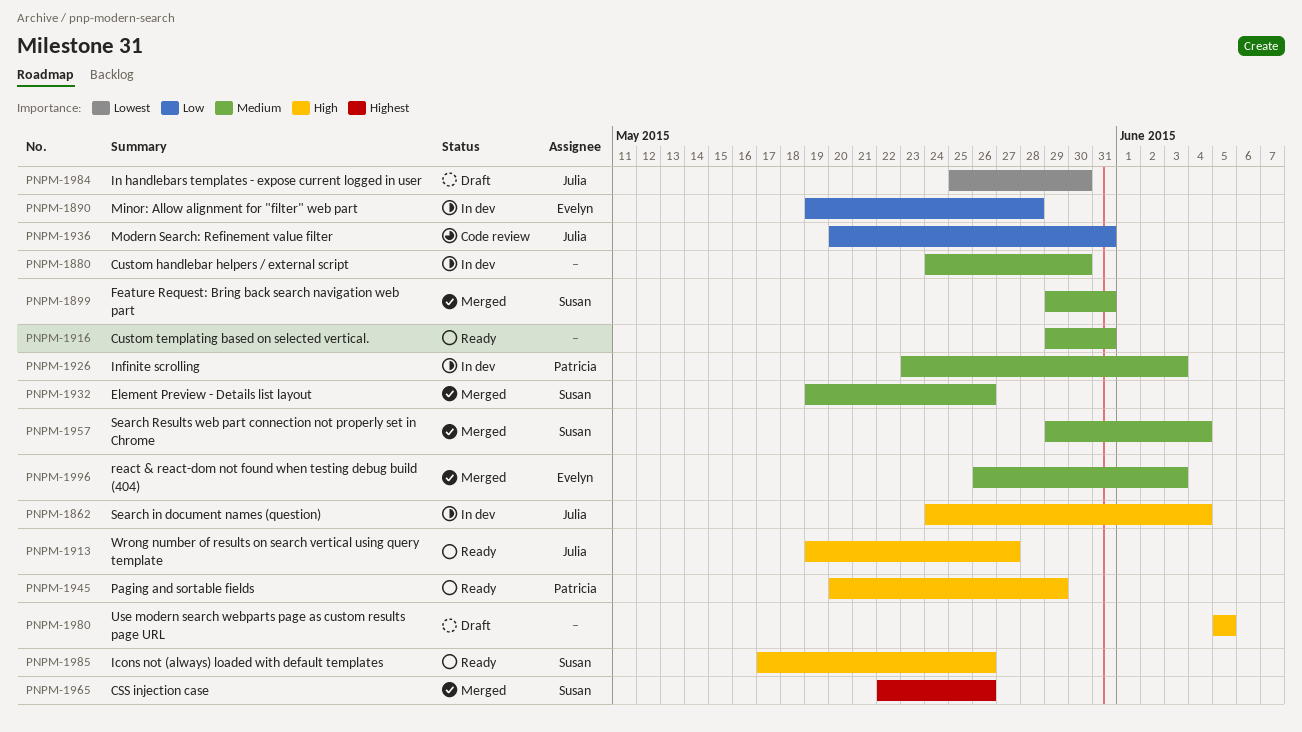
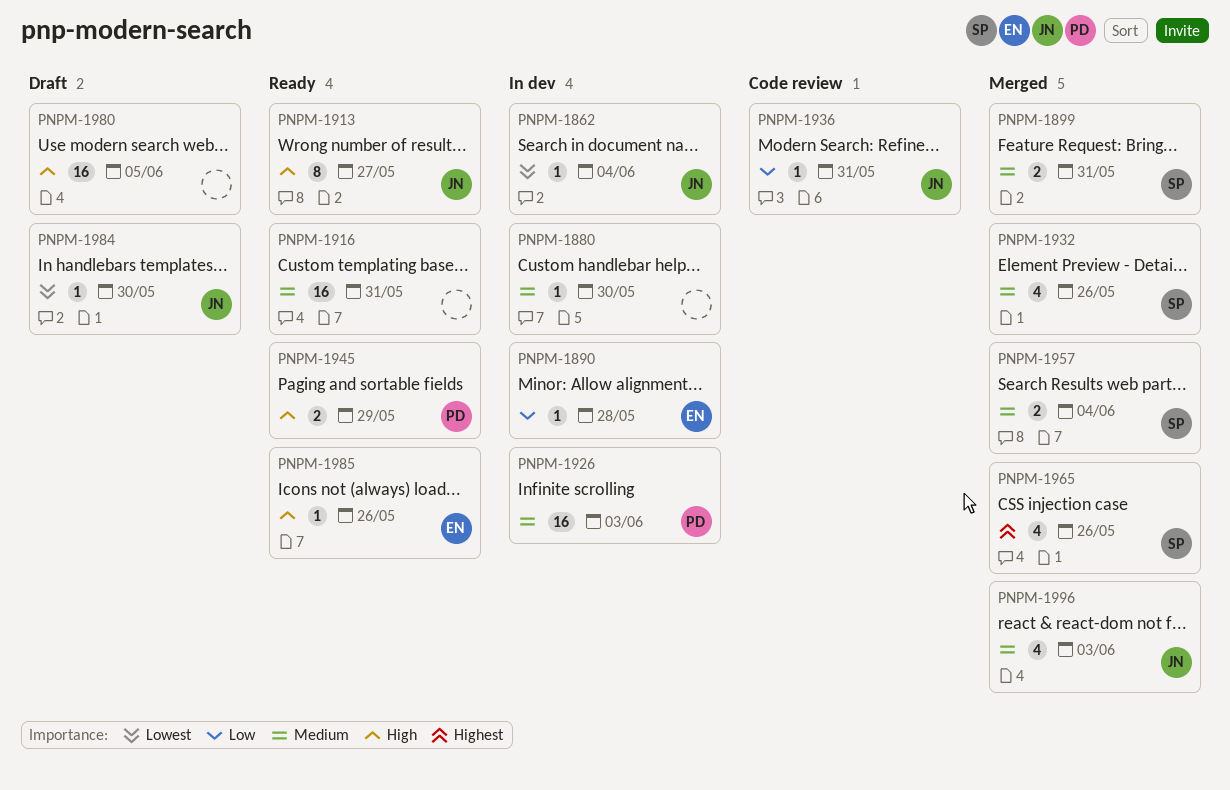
PNPM-1862, priority: High -> Lowest
PNPM-1985, owner: Susan -> Evelyn
PNPM-1996, owner: Evelyn -> Julia

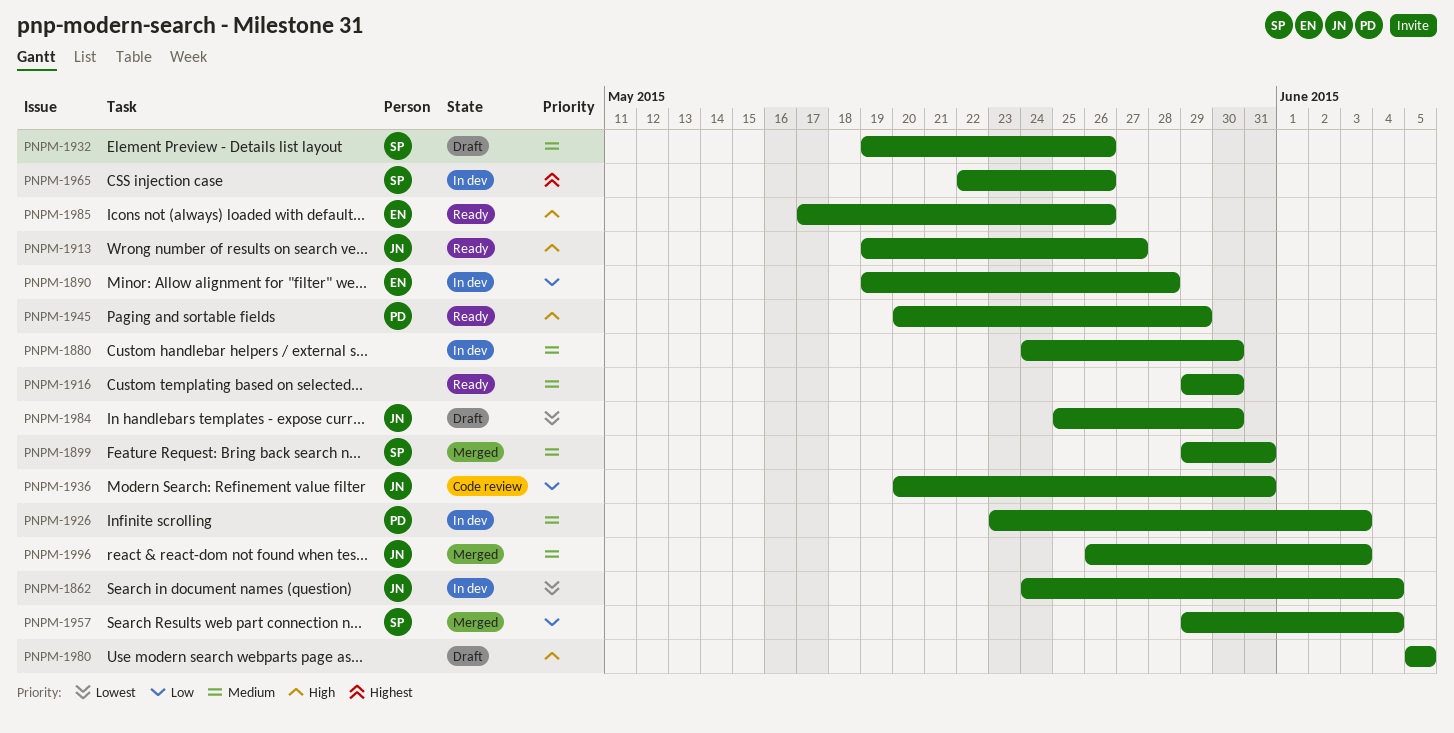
PNPM-1916, due: May 31 -> May 30
PNPM-1932, status: Merged -> Draft
PNPM-1957, priority: Medium -> Low
PNPM-1965, status: Merged -> In dev

